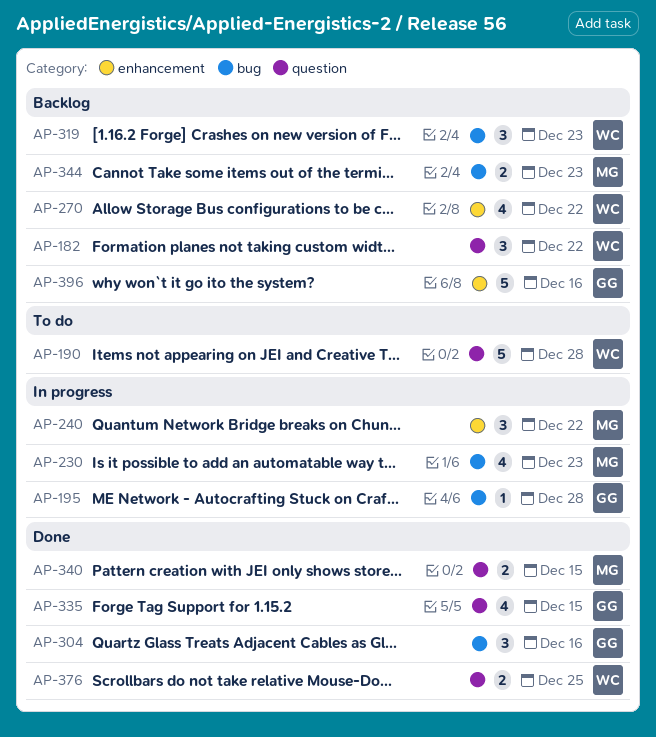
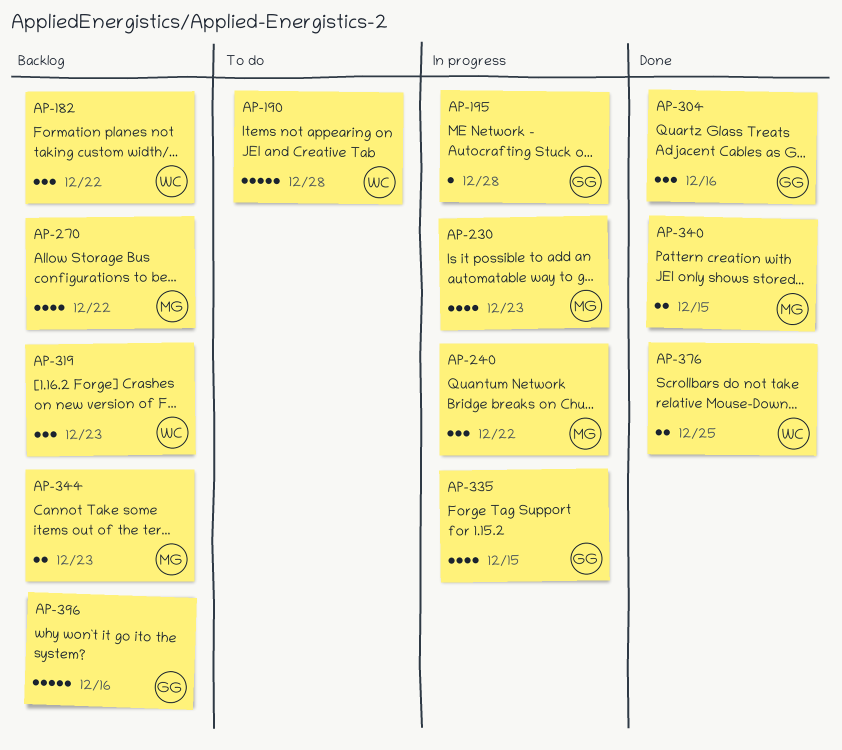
AP-270, owner: WC -> MG
AP-335, status: Done -> In progress

